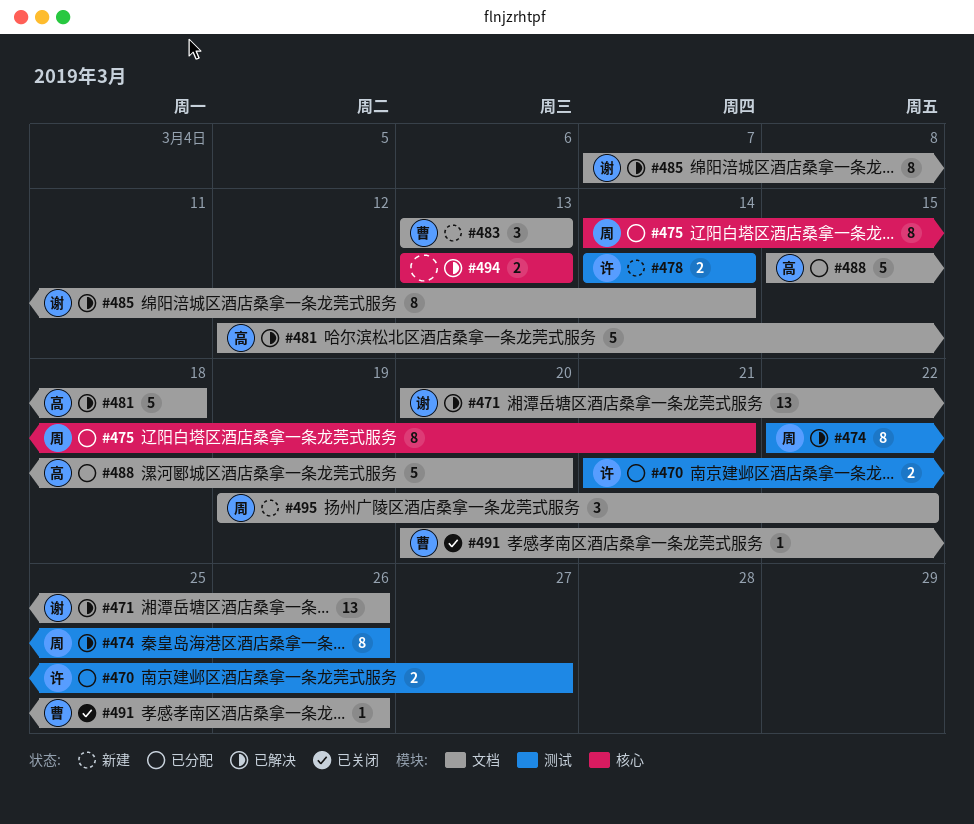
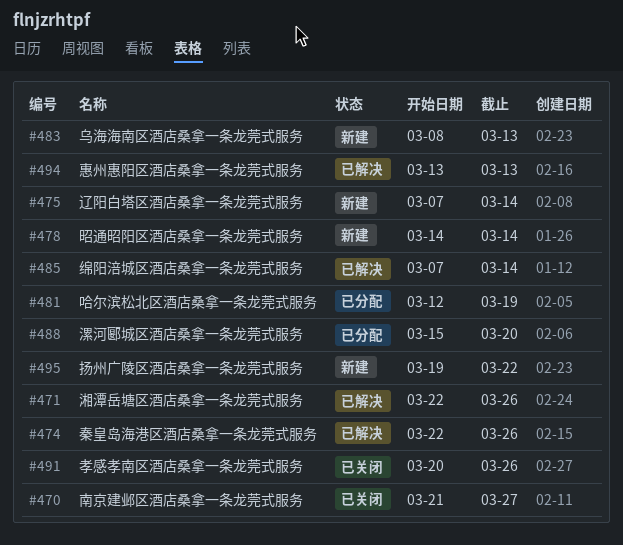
#470, status: 已分配 -> 已关闭
#471, start: Mar 20 -> Mar 22
#475, status: 已分配 -> 新建
#475, start: Mar 14 -> Mar 7
#475, due: Mar 21 -> Mar 14
#481, status: 已解决 -> 已分配
#481, due: Mar 18 -> Mar 19
#483, start: Mar 13 -> Mar 8

